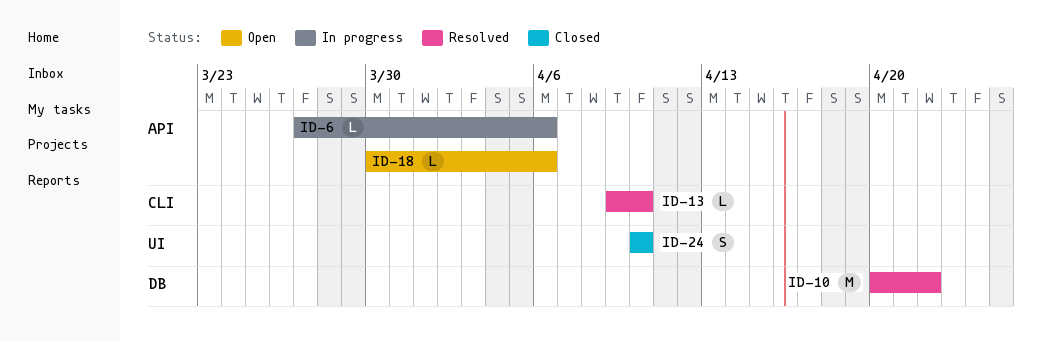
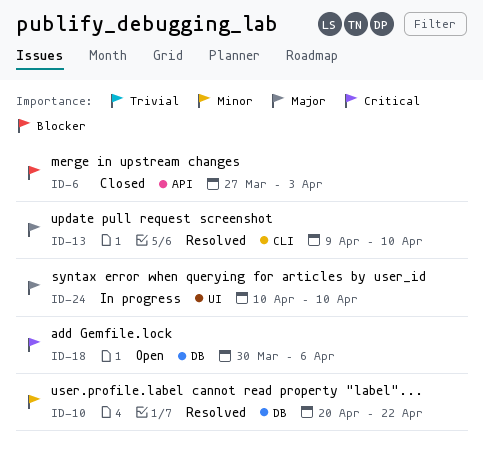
ID-6, status: In progress -> Closed
ID-6, due: Apr 6 -> Apr 3
ID-18, label: API -> DB
ID-24, status: Closed -> In progress

